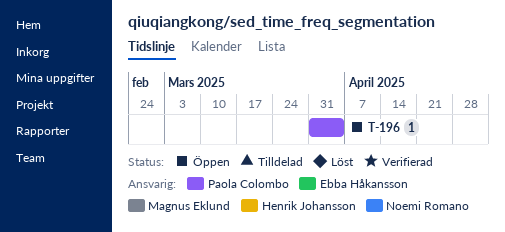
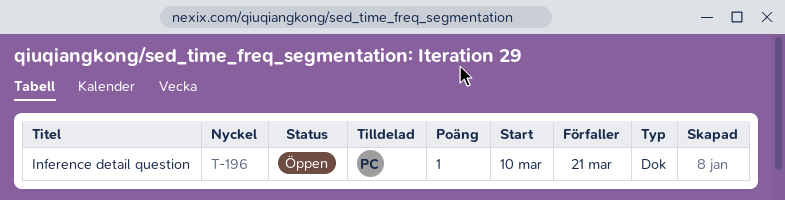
T-196, start: Mar 31 -> Mar 10
T-196, due: Apr 4 -> Mar 21

